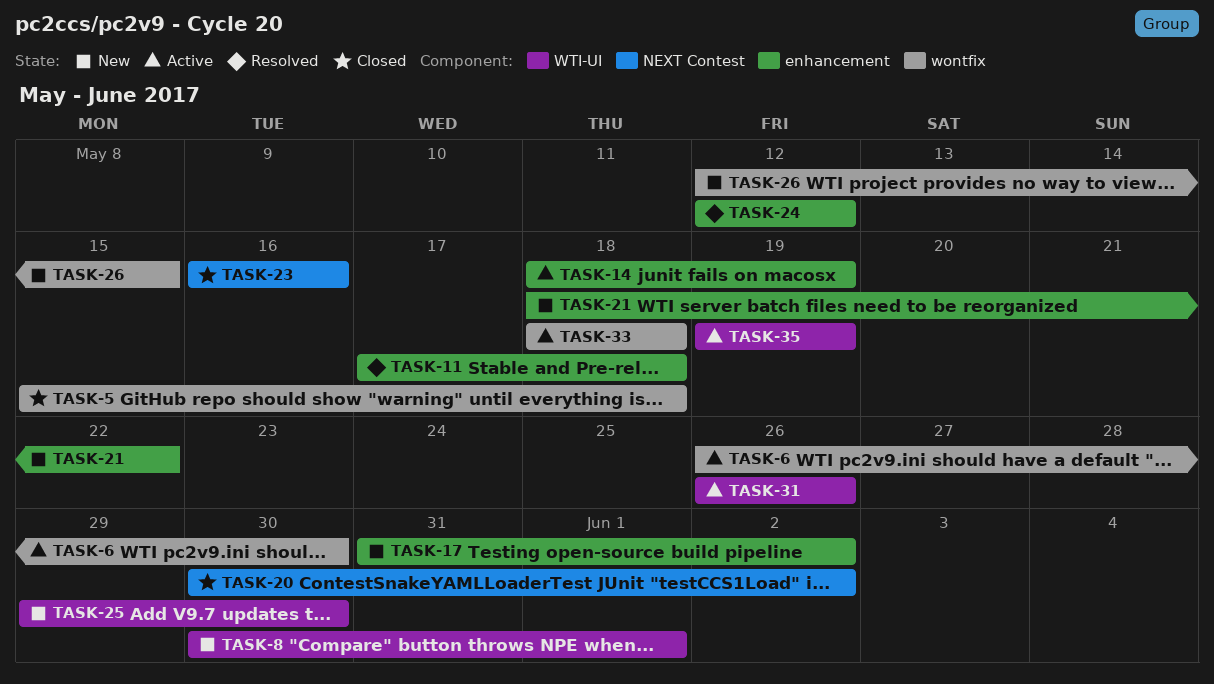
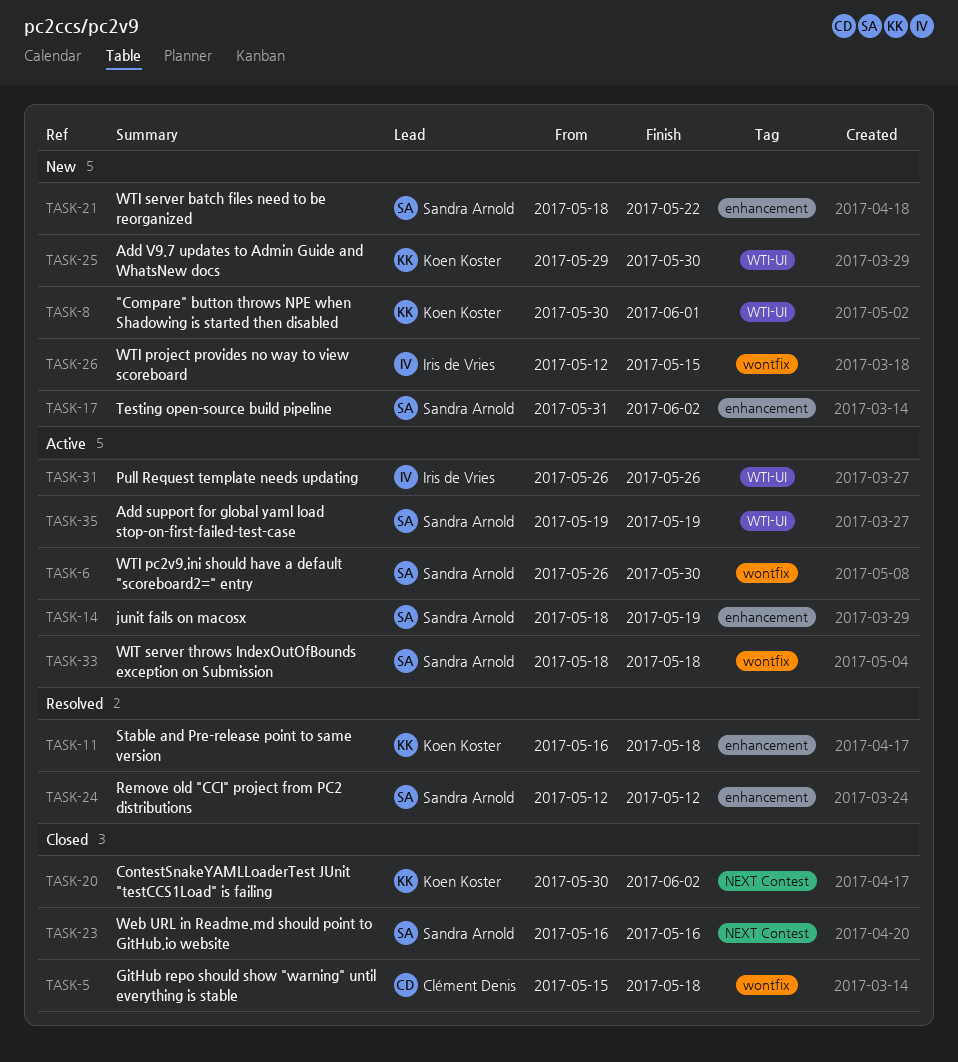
TASK-11, start: May 17 -> May 16

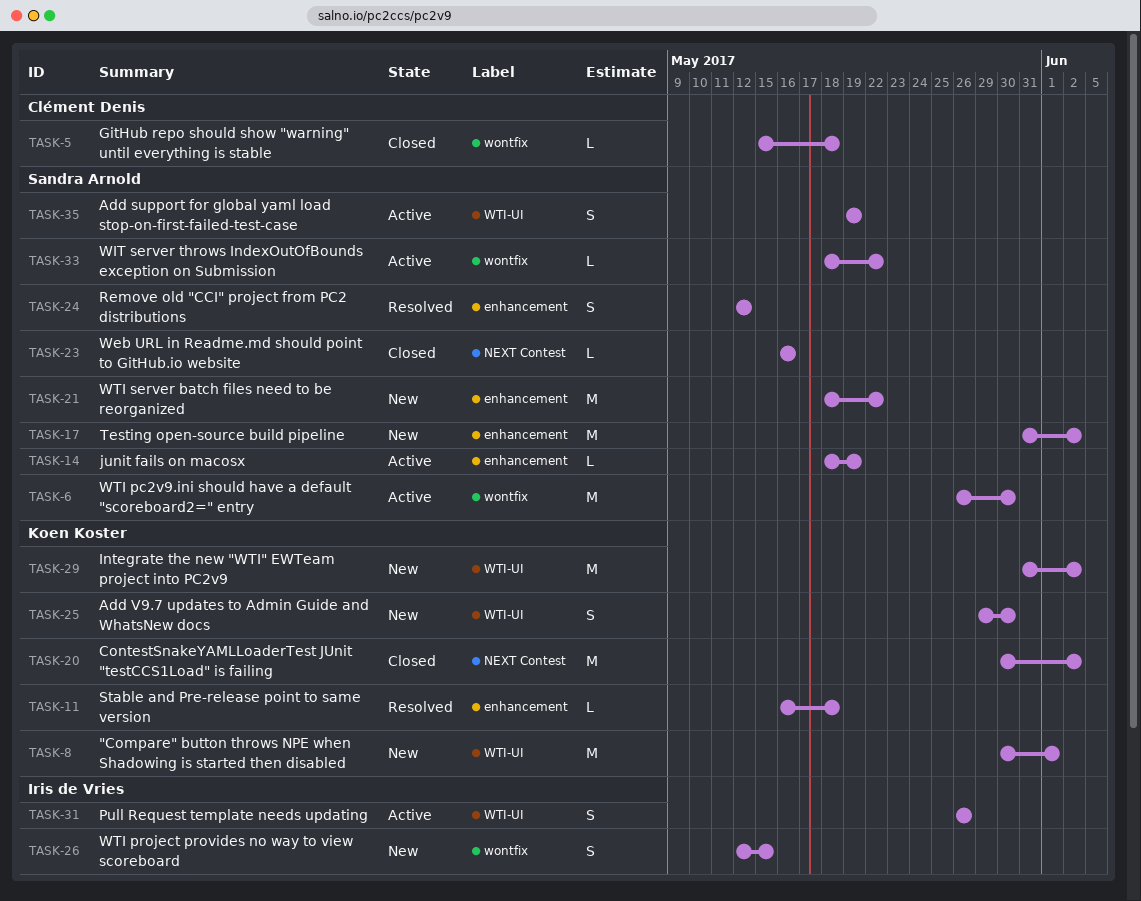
TASK-29: none -> present
TASK-33, due: May 18 -> May 22

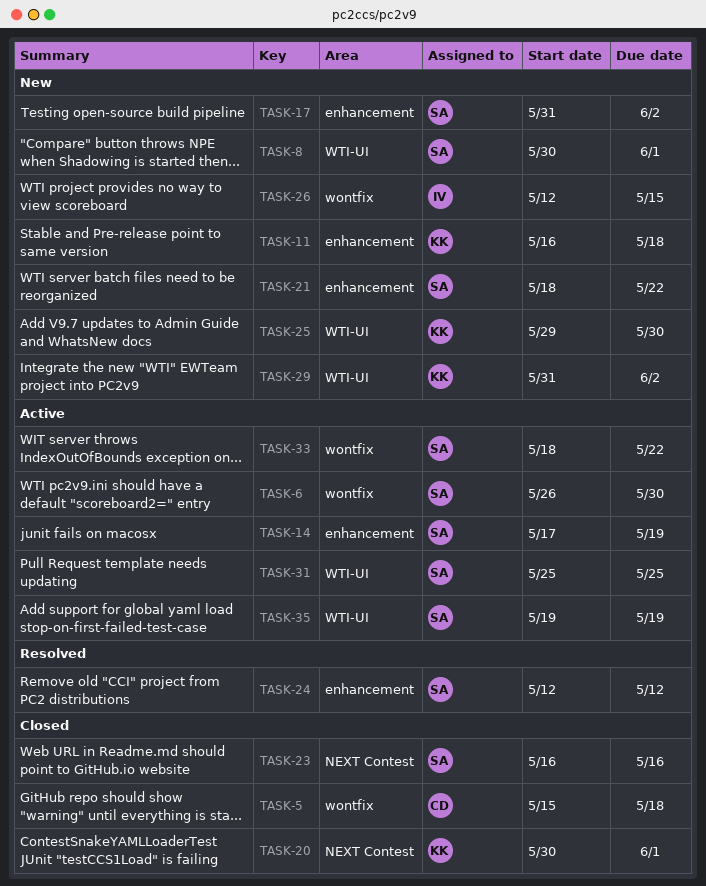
TASK-8, owner: Koen Koster -> Sandra Arnold
TASK-11, status: Resolved -> New
TASK-14, start: May 18 -> May 17
TASK-20, due: Jun 2 -> Jun 1
TASK-31, owner: Iris de Vries -> Sandra Arnold
TASK-31, start: May 26 -> May 25
TASK-31, due: May 26 -> May 25

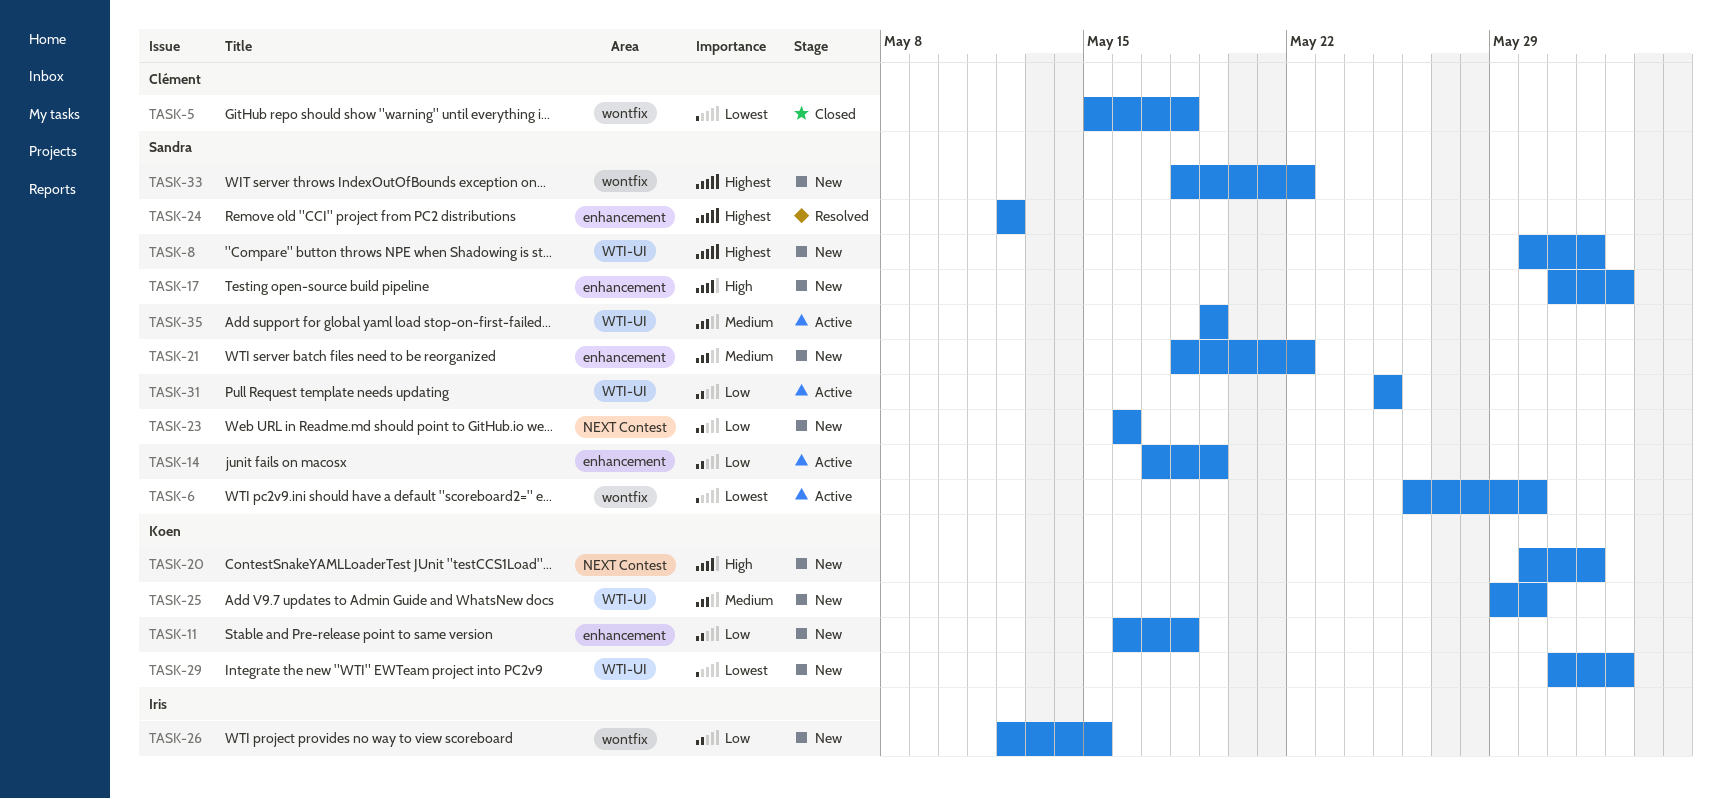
TASK-20, status: Closed -> New
TASK-23, status: Closed -> New
TASK-33, status: Active -> New

